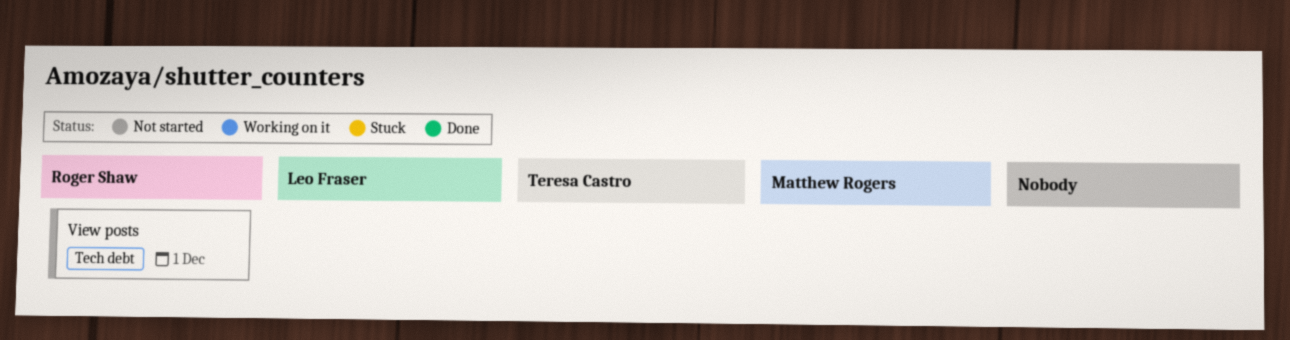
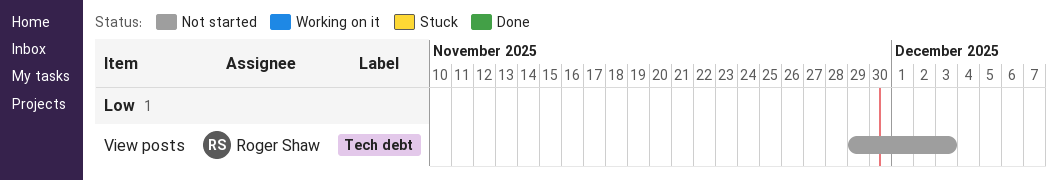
View posts, due: Dec 1 -> Dec 3

